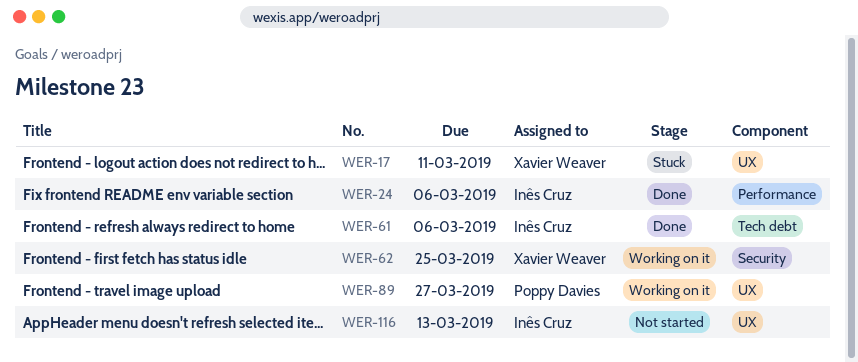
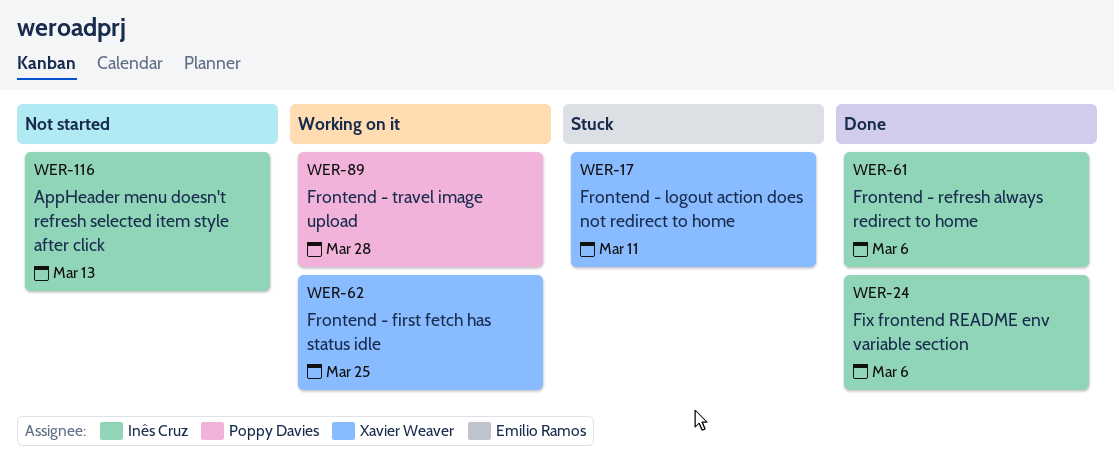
WER-89, due: Mar 27 -> Mar 28

